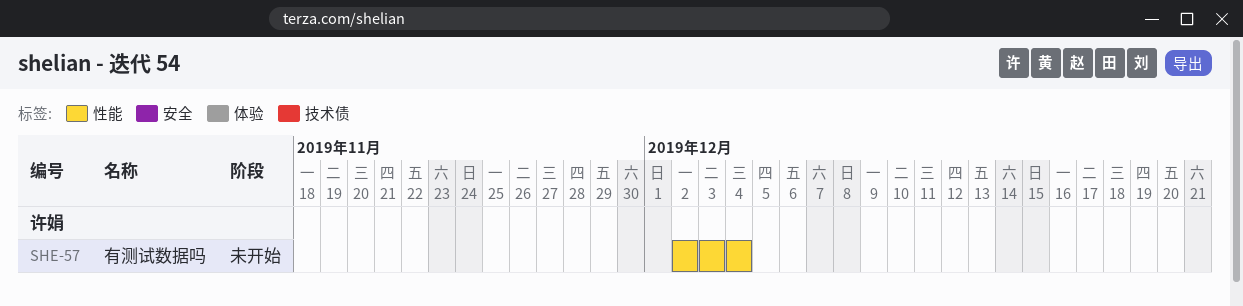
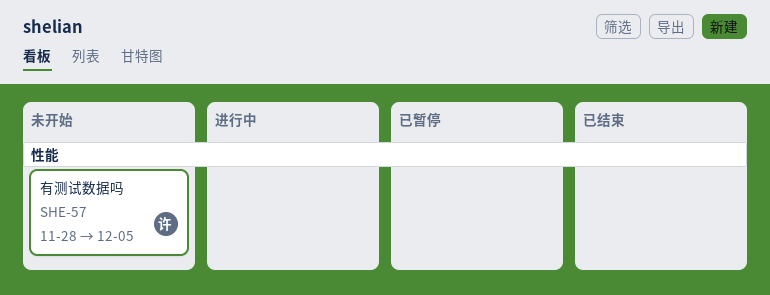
SHE-57, start: Dec 2 -> Nov 28
SHE-57, due: Dec 4 -> Dec 5

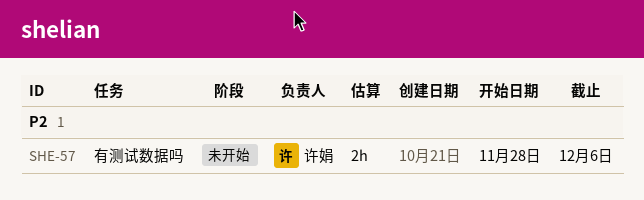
SHE-57, due: Dec 5 -> Dec 6

